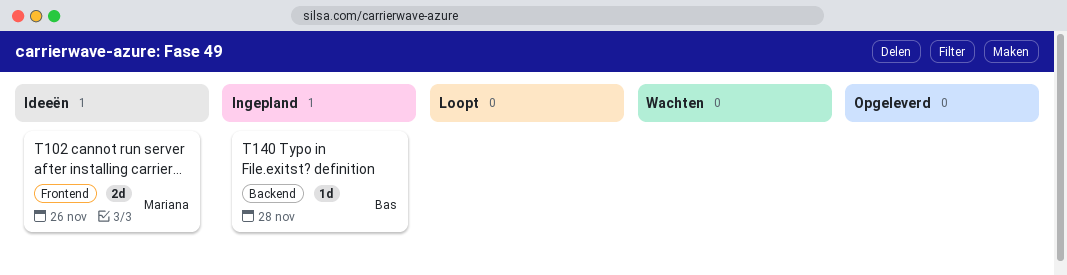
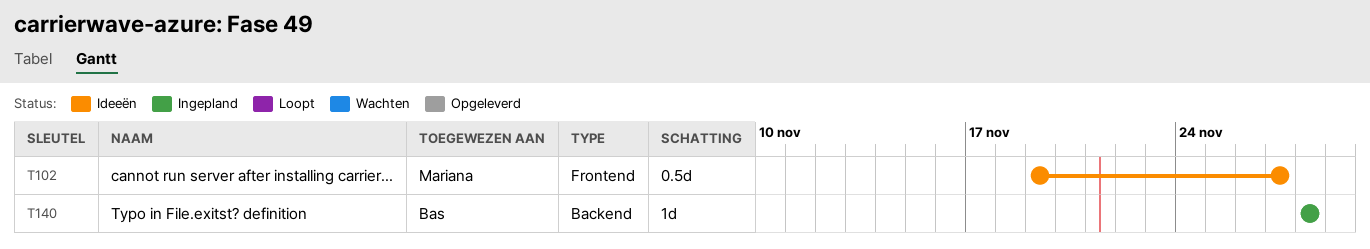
T102, estimate: 2d -> 0.5d
T102, due: Nov 26 -> Nov 27

